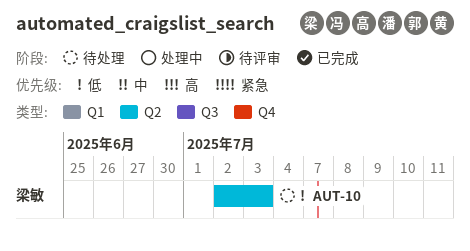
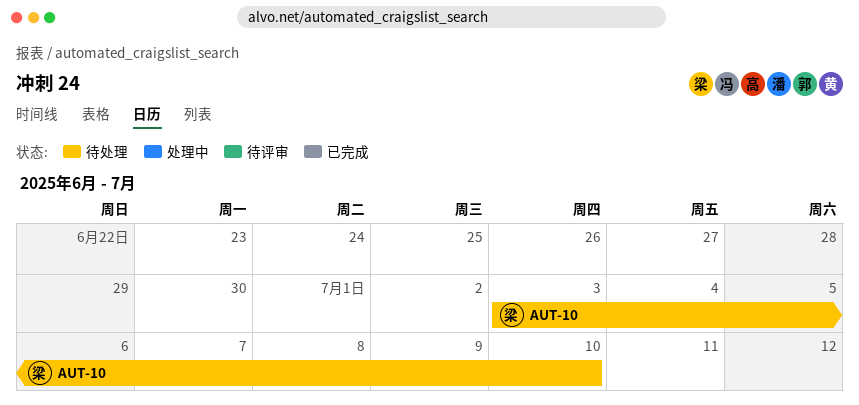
AUT-10, start: Jul 2 -> Jul 3
AUT-10, due: Jul 3 -> Jul 10

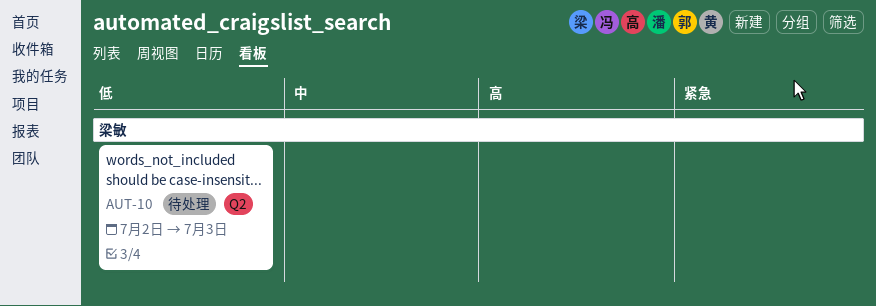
AUT-10, start: Jul 3 -> Jul 2
AUT-10, due: Jul 10 -> Jul 3

